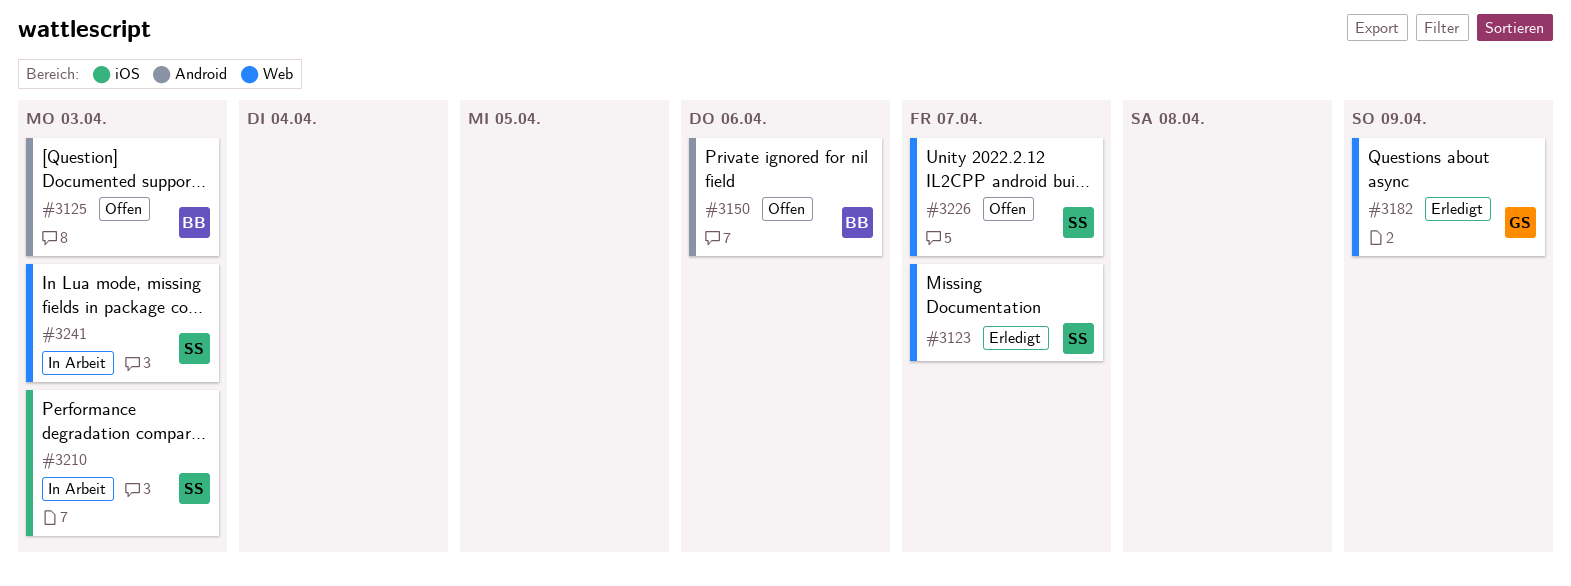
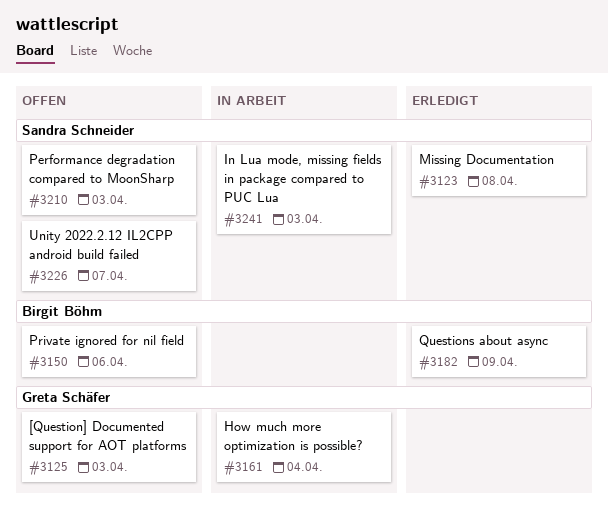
#3123, due: Apr 7 -> Apr 8
#3125, owner: Birgit Böhm -> Greta Schäfer
#3161: none -> present
#3182, owner: Greta Schäfer -> Birgit Böhm
#3210, status: In Arbeit -> Offen

